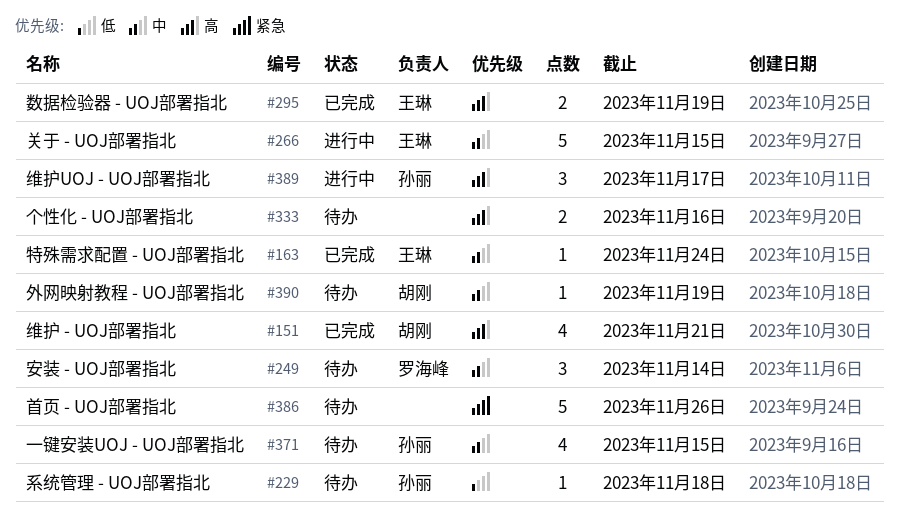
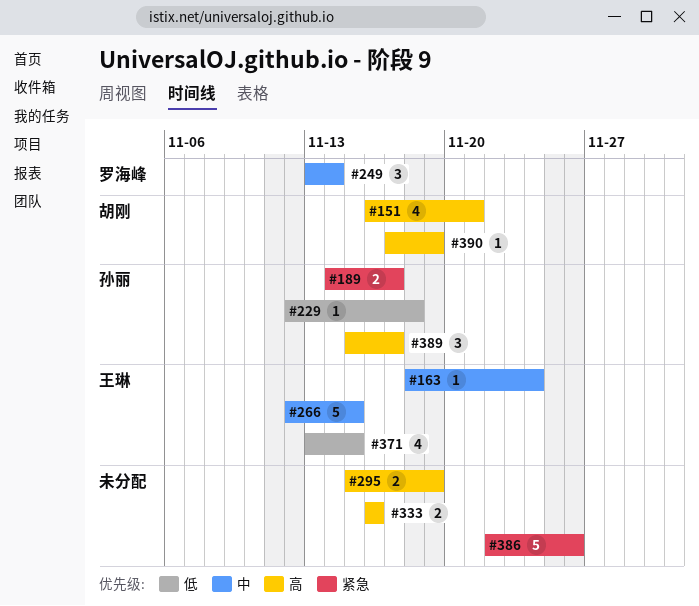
#189: none -> present
#295, owner: 王琳 -> none
#371, owner: 孙丽 -> 王琳
#371, priority: 中 -> 低
#390, priority: 中 -> 高

